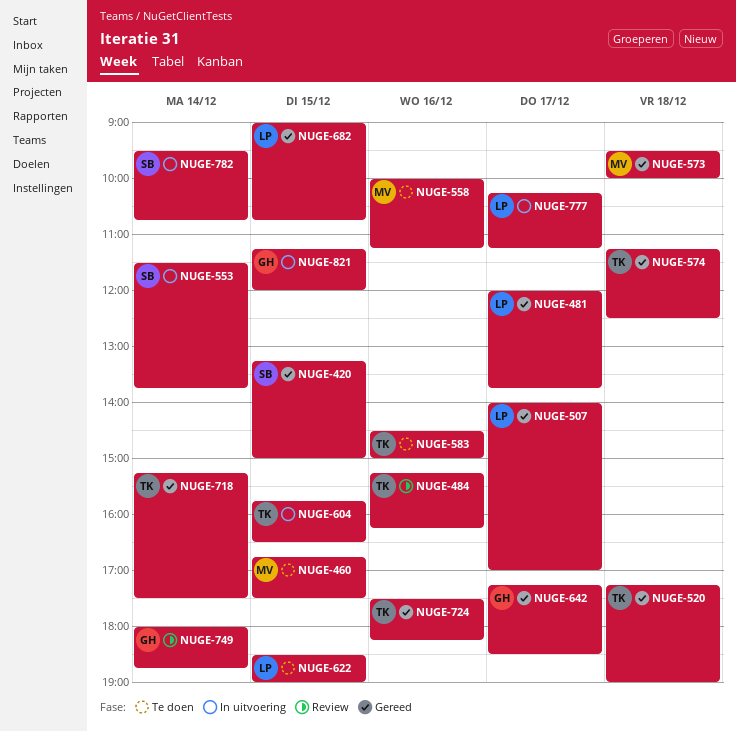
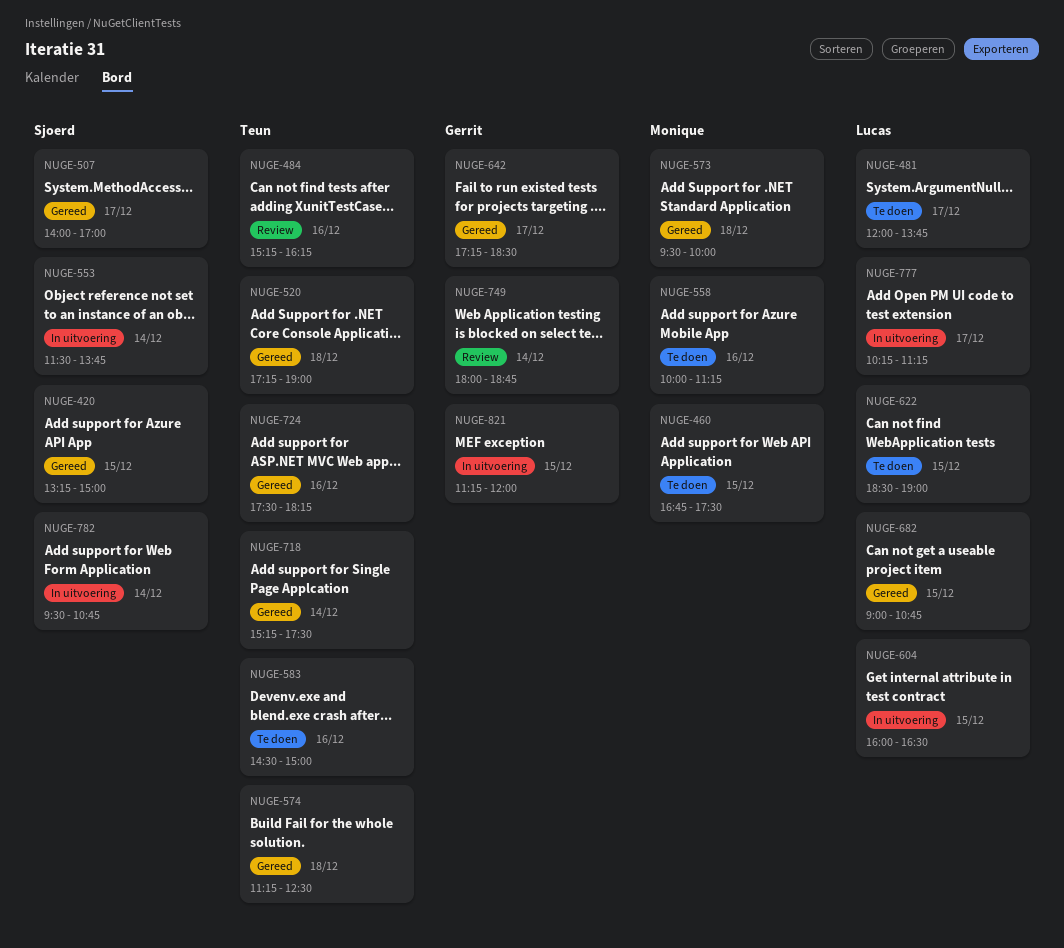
NUGE-481, status: Gereed -> Te doen
NUGE-507, owner: Lucas -> Sjoerd
NUGE-604, owner: Teun -> Lucas
NUGE-604, begins: 15:45 -> 16:00

